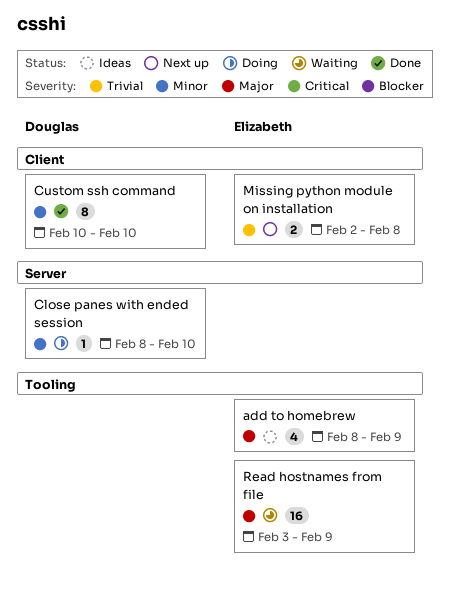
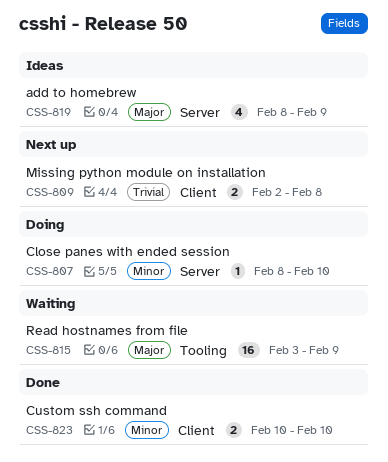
add to homebrew, label: Tooling -> Server
Custom ssh command, estimate: 8 -> 2

